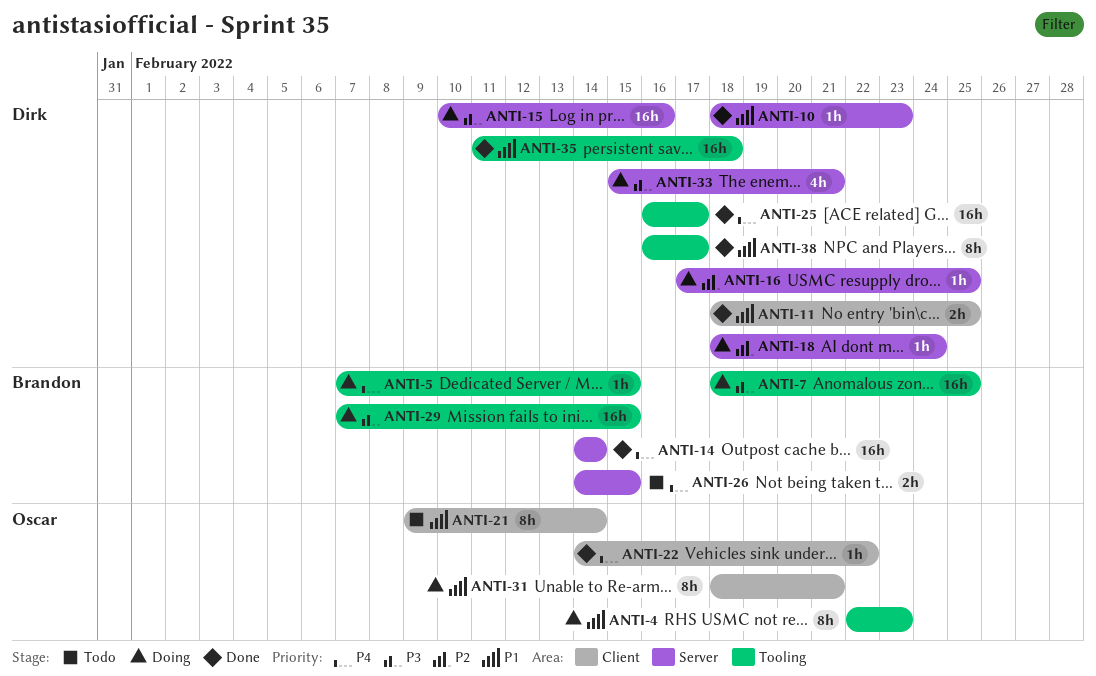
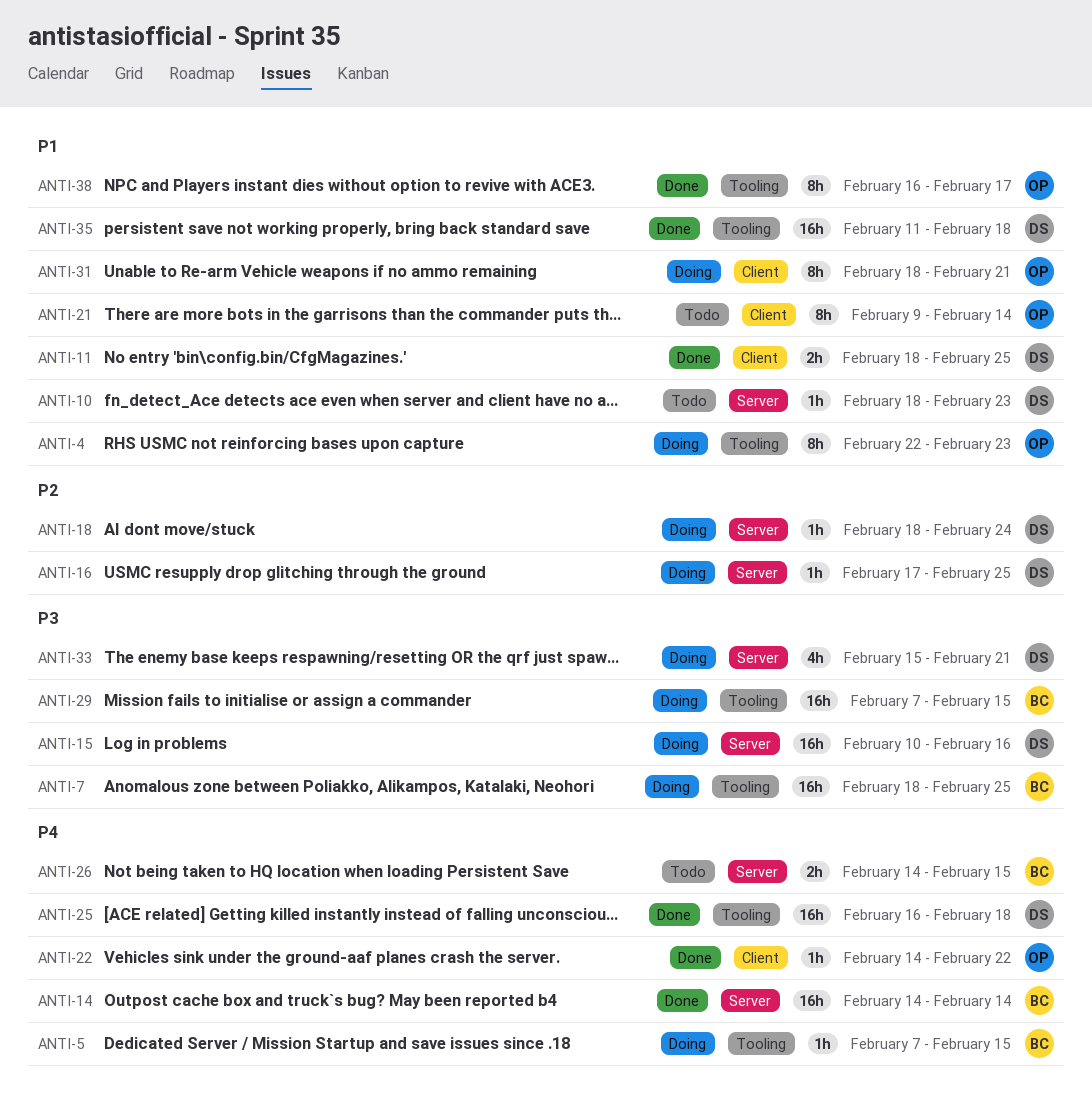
ANTI-10, status: Done -> Todo
ANTI-25, due: Feb 17 -> Feb 18
ANTI-38, owner: Dirk -> Oscar

